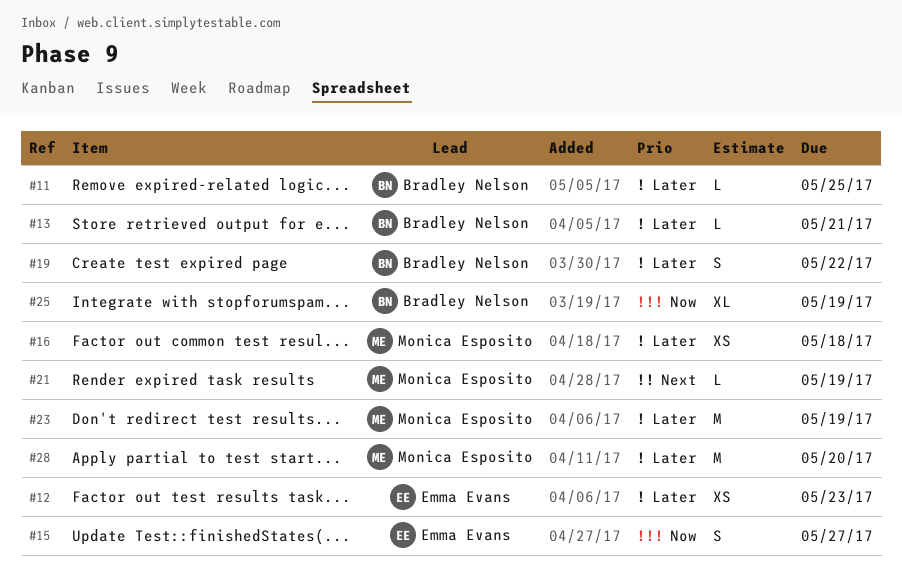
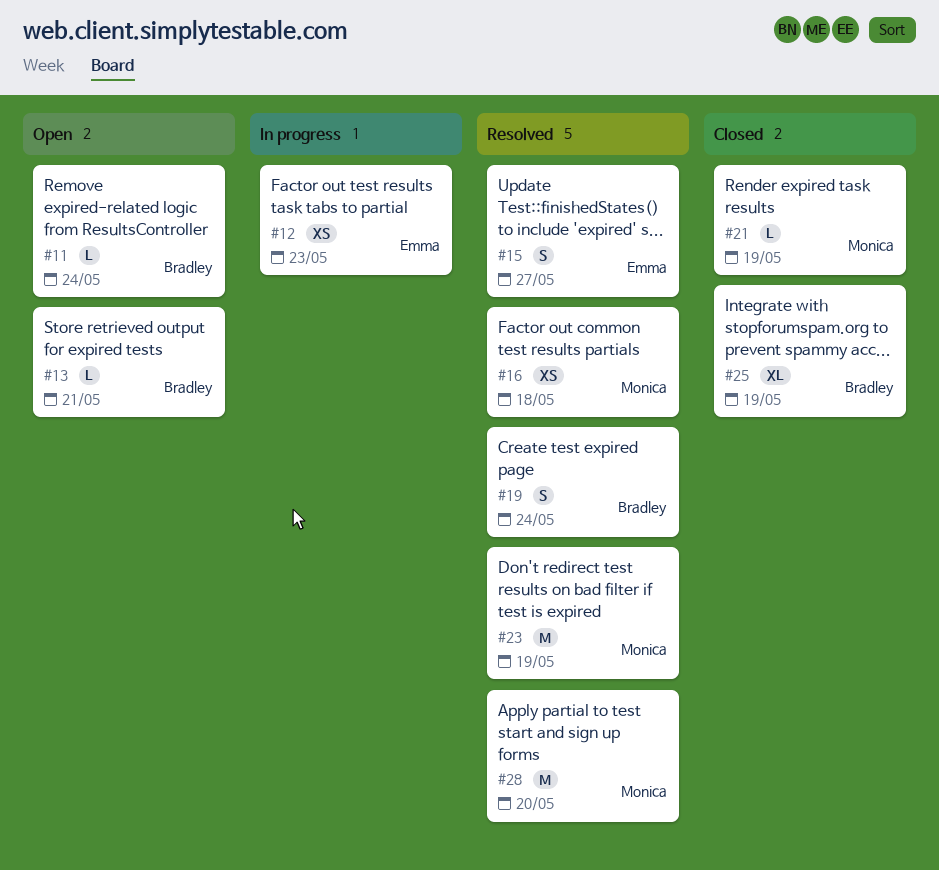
#11, due: May 25 -> May 24
#19, due: May 22 -> May 24

